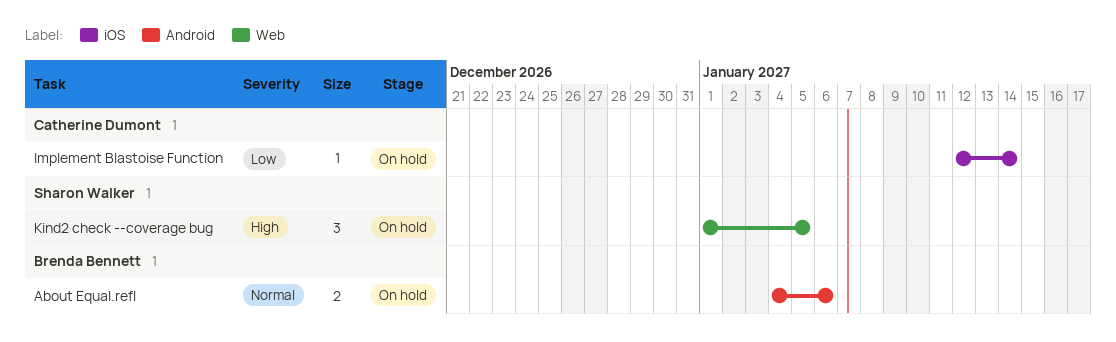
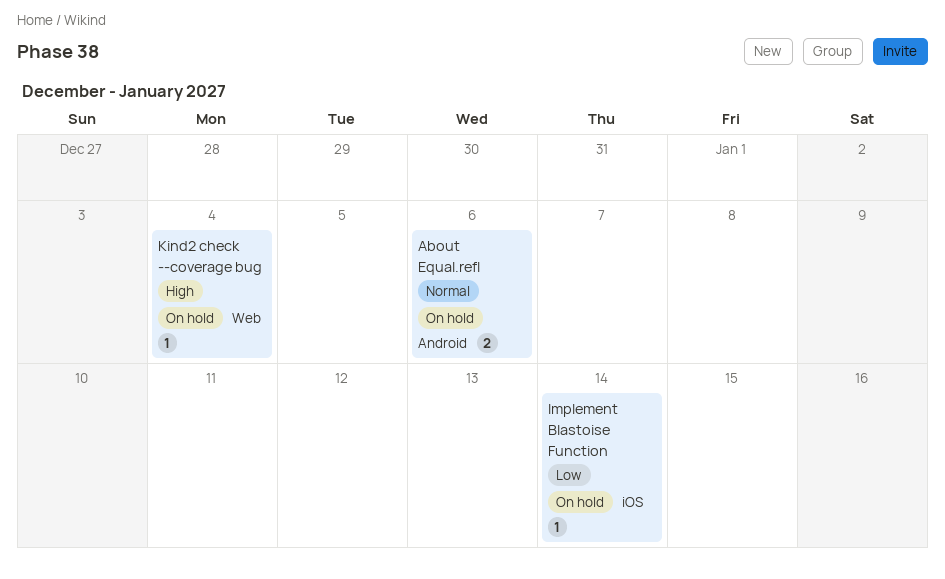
Kind2 check --coverage bug, estimate: 3 -> 1
Kind2 check --coverage bug, due: Jan 5 -> Jan 4

